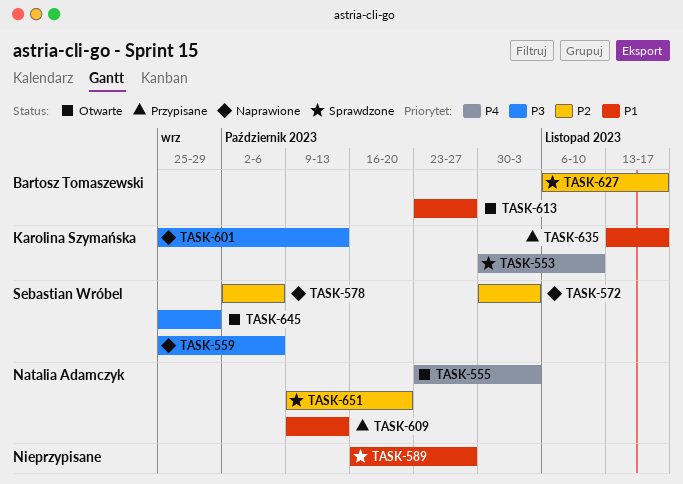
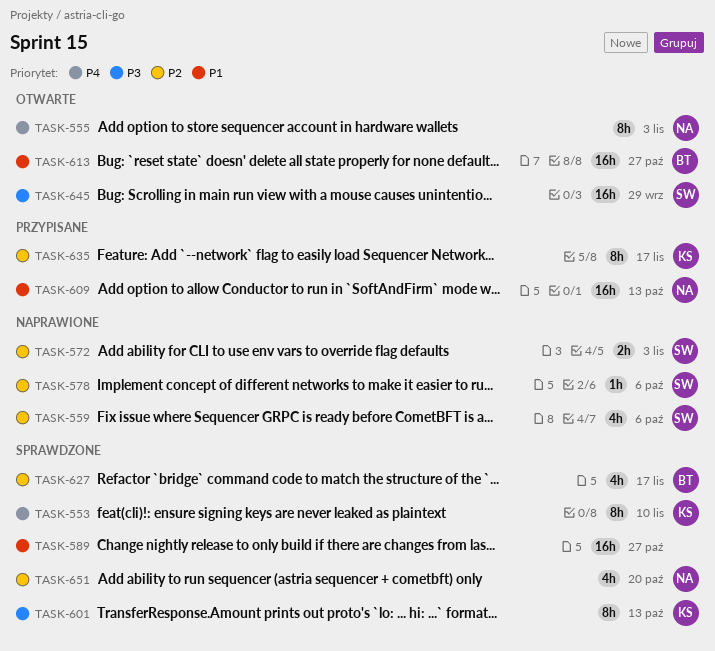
TASK-559, priority: P3 -> P2
TASK-601, status: Naprawione -> Sprawdzone
TASK-635, priority: P1 -> P2

